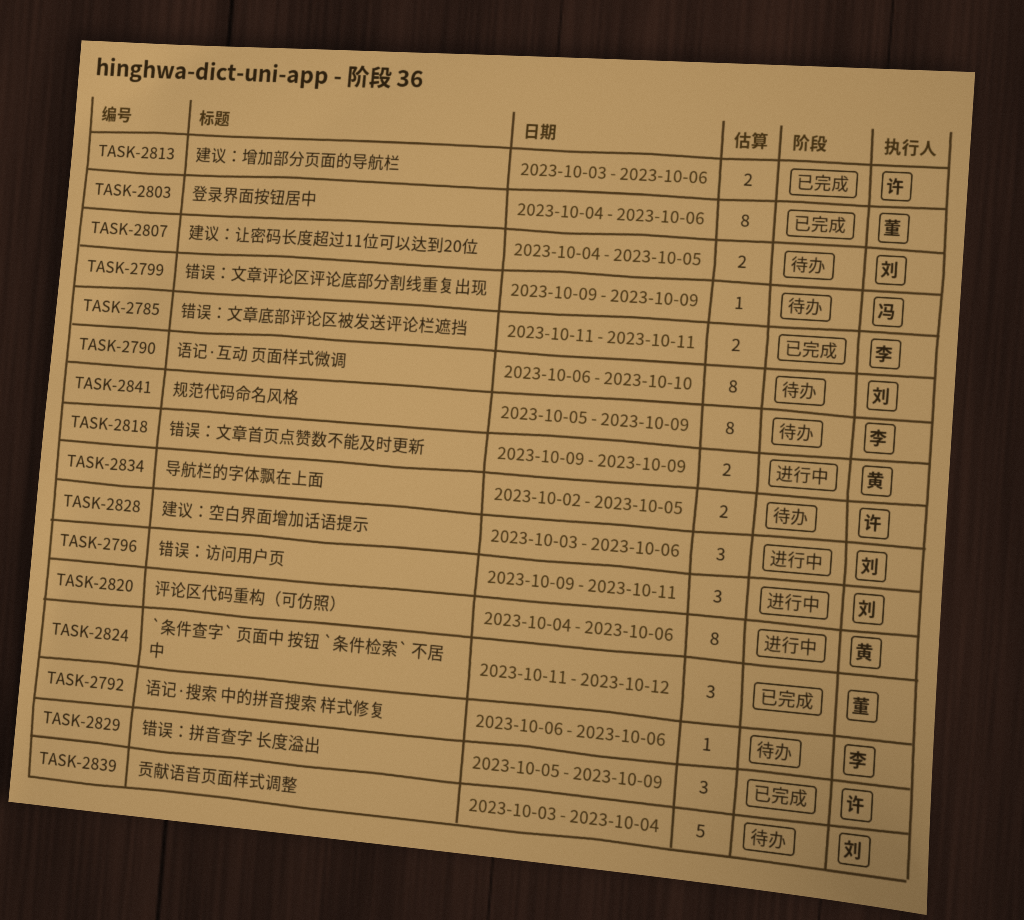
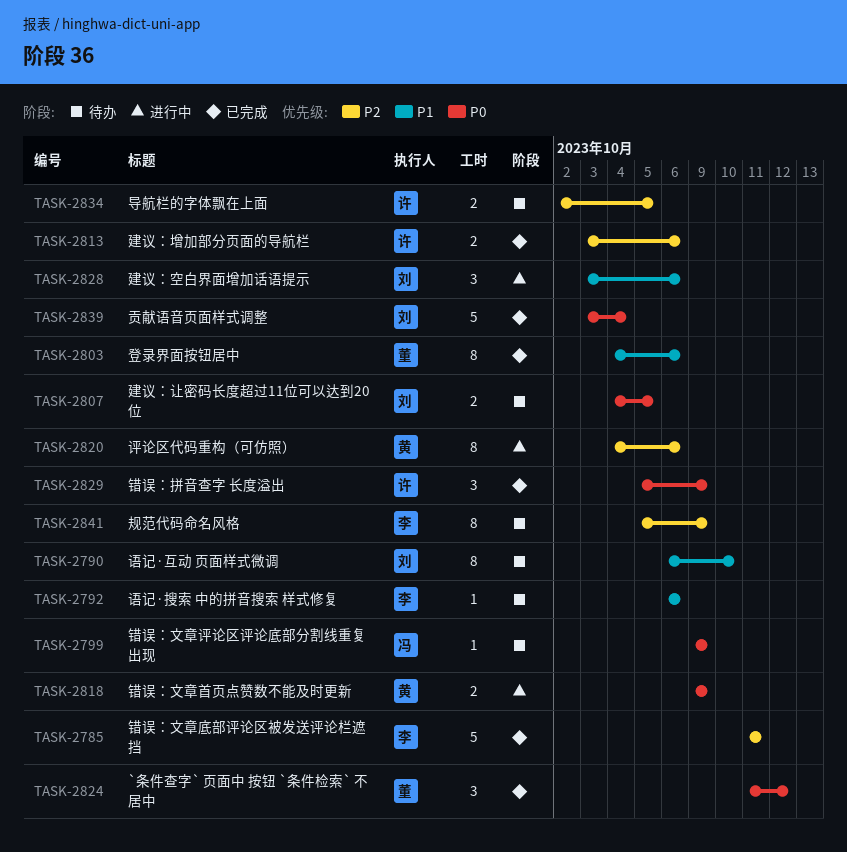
TASK-2785, estimate: 2 -> 5
TASK-2796: present -> none
TASK-2839, status: 待办 -> 已完成

